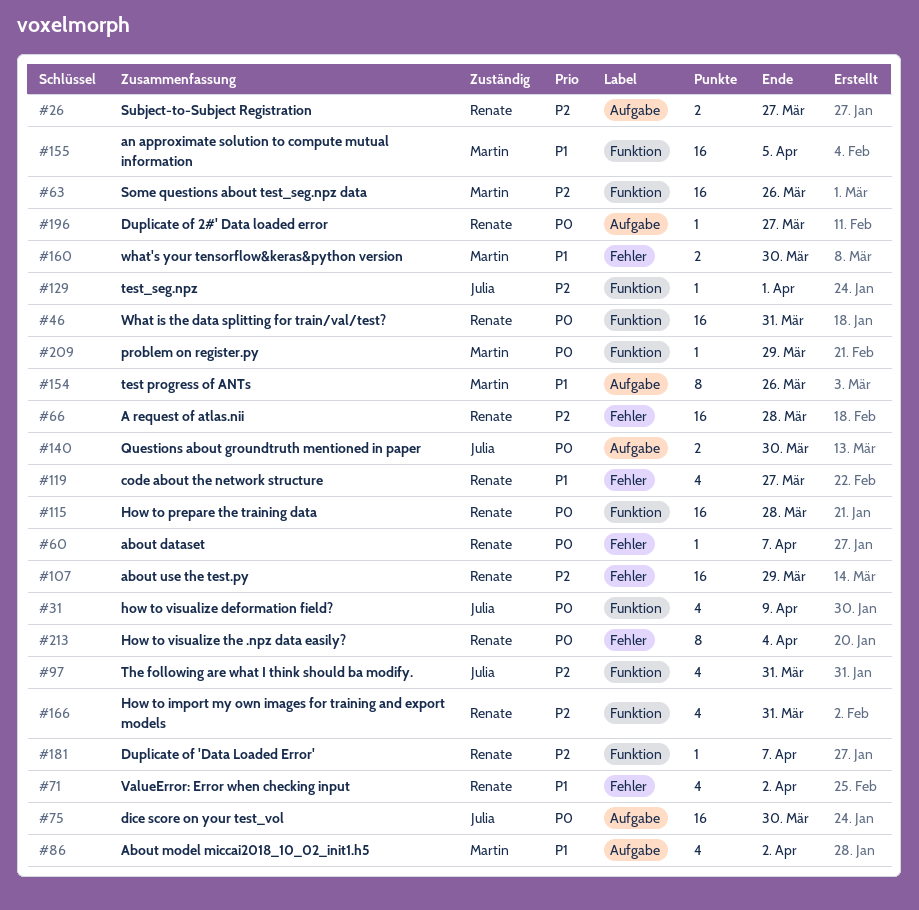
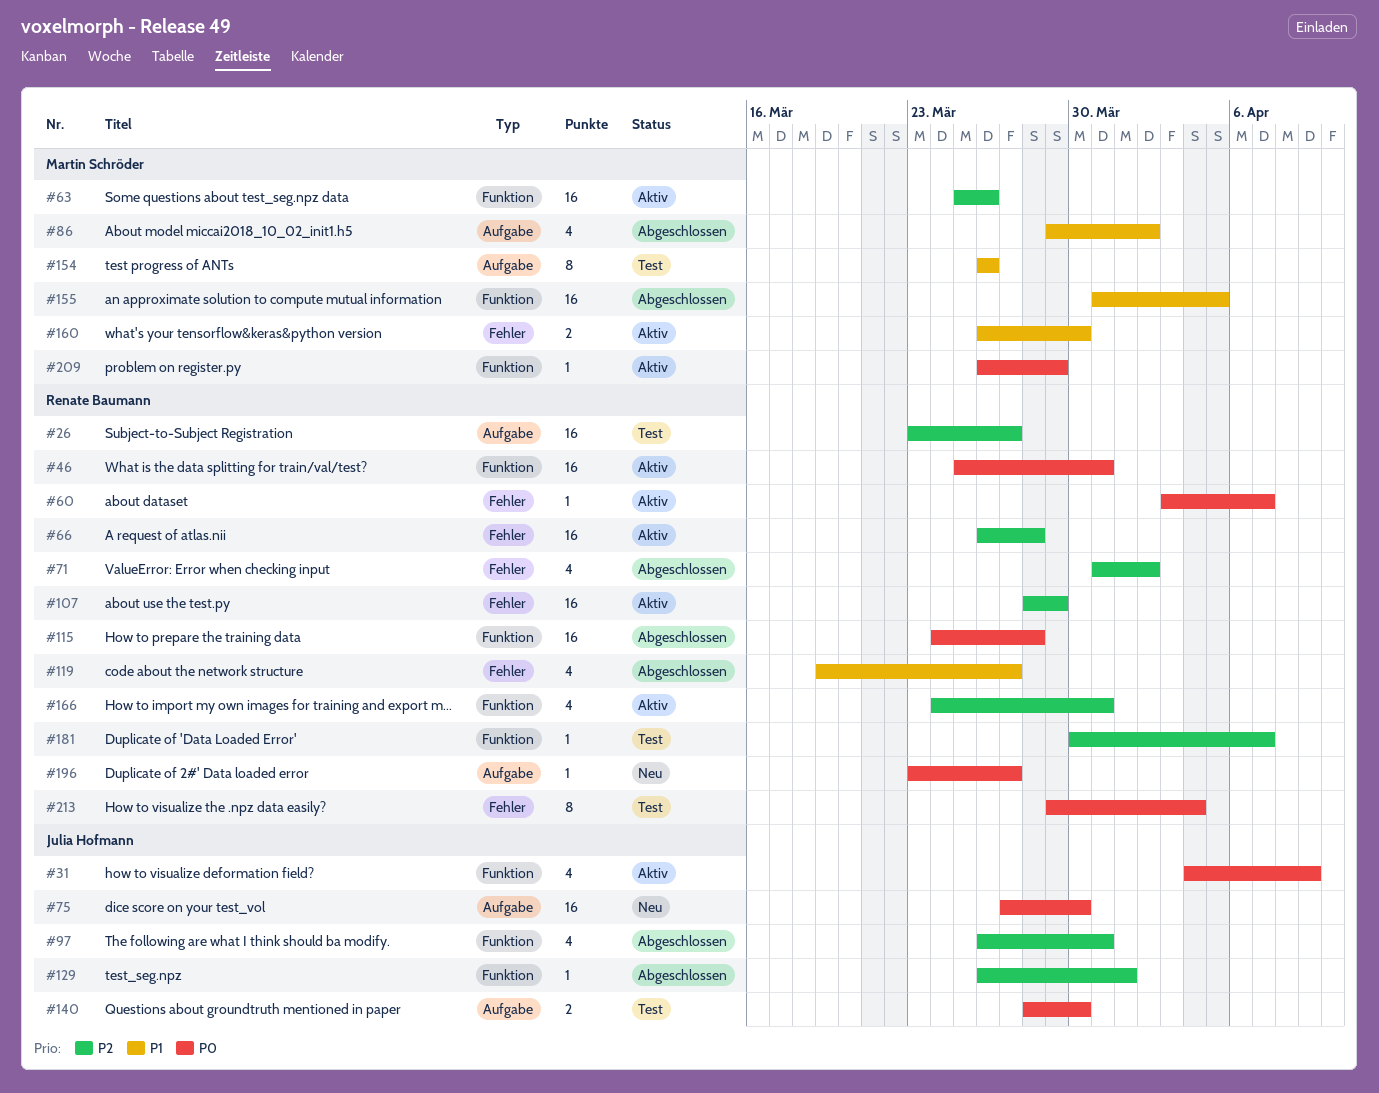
#26, estimate: 2 -> 16
#71, priority: P1 -> P2

